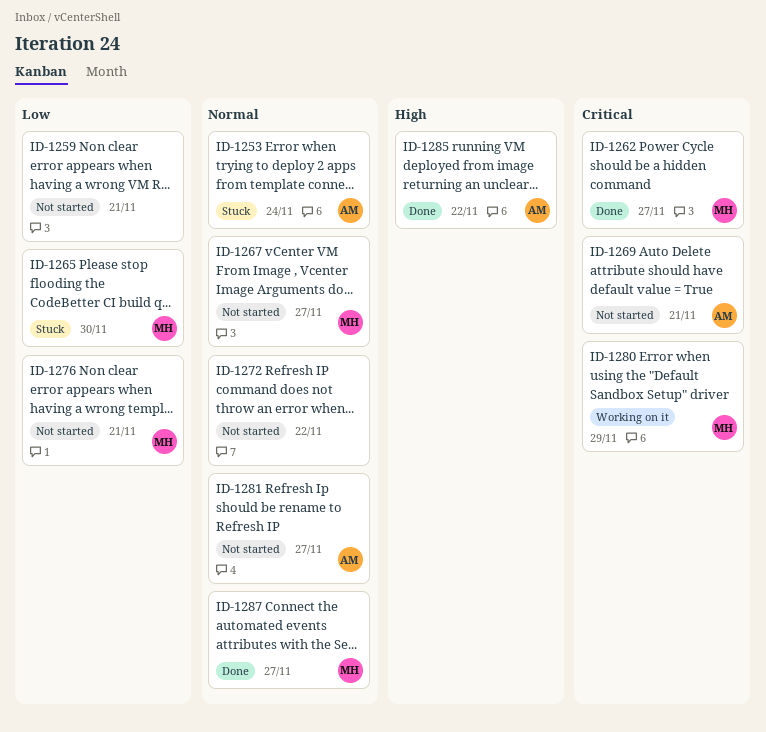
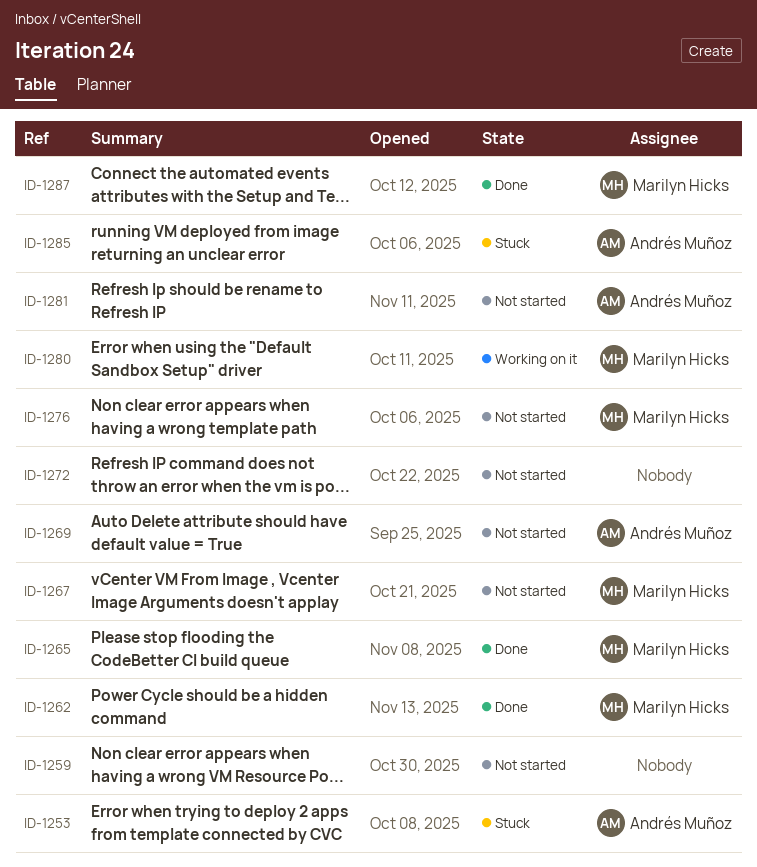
ID-1265, status: Stuck -> Done
ID-1285, status: Done -> Stuck

